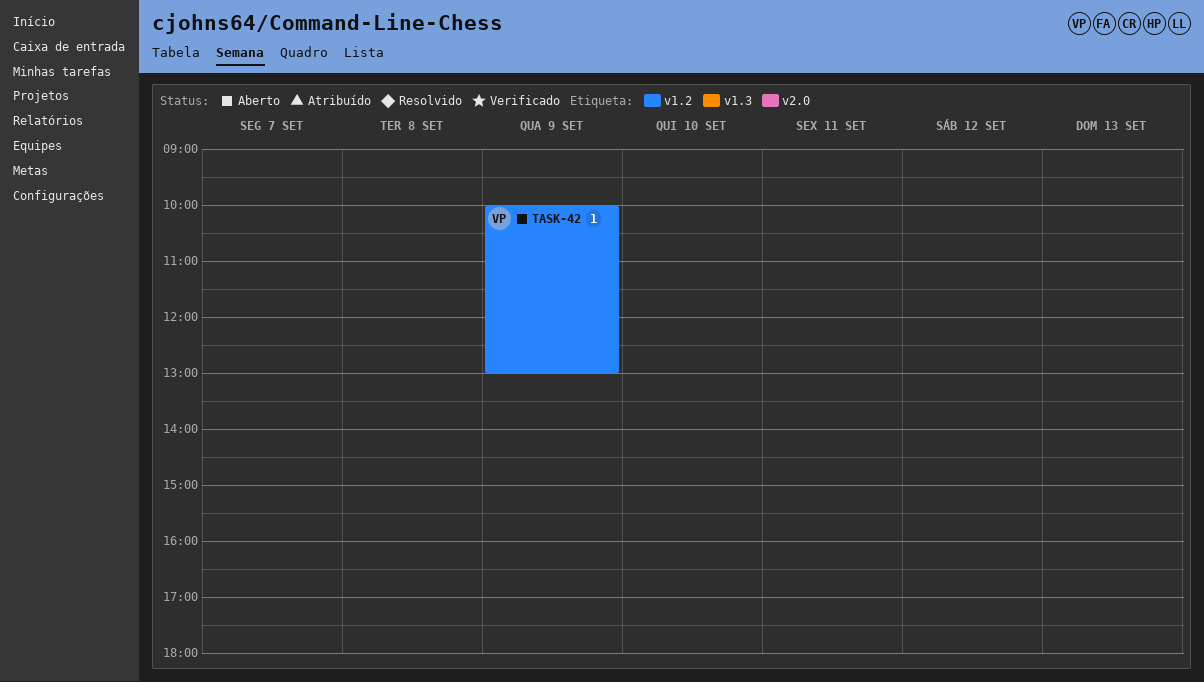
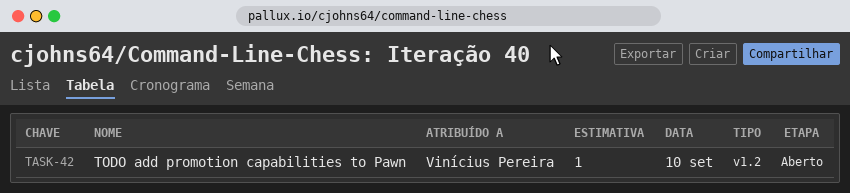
TASK-42, day: Sep 9 -> Sep 10

